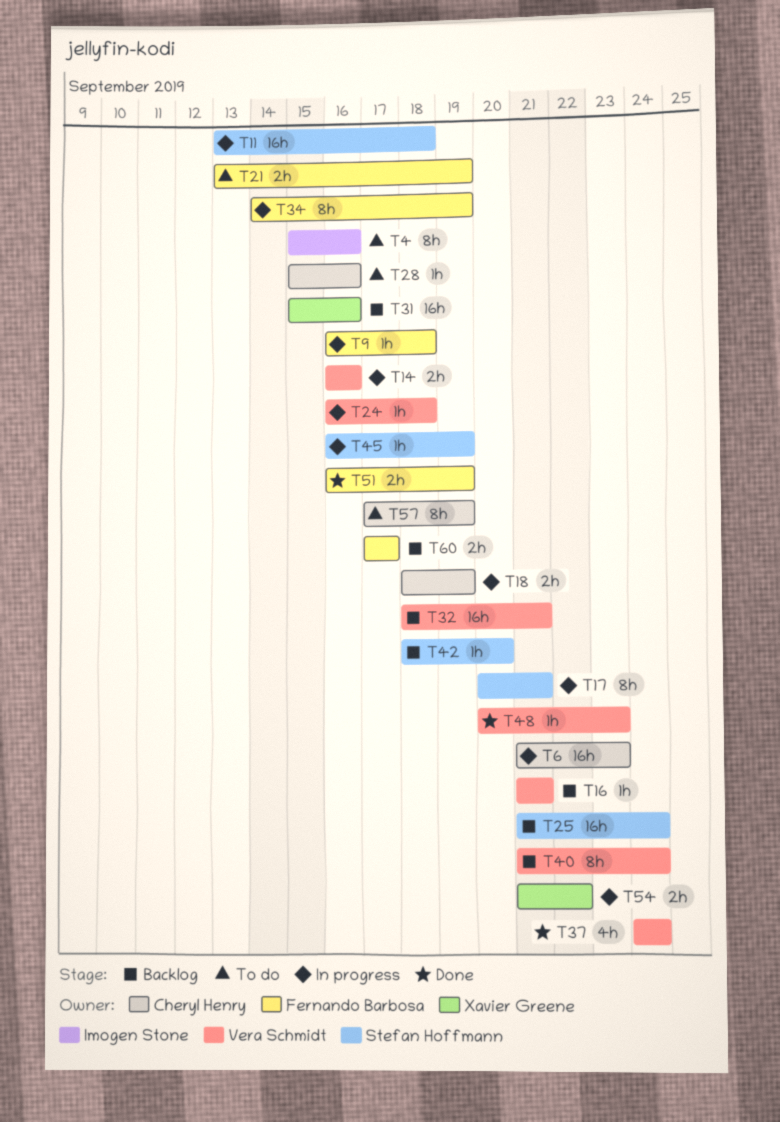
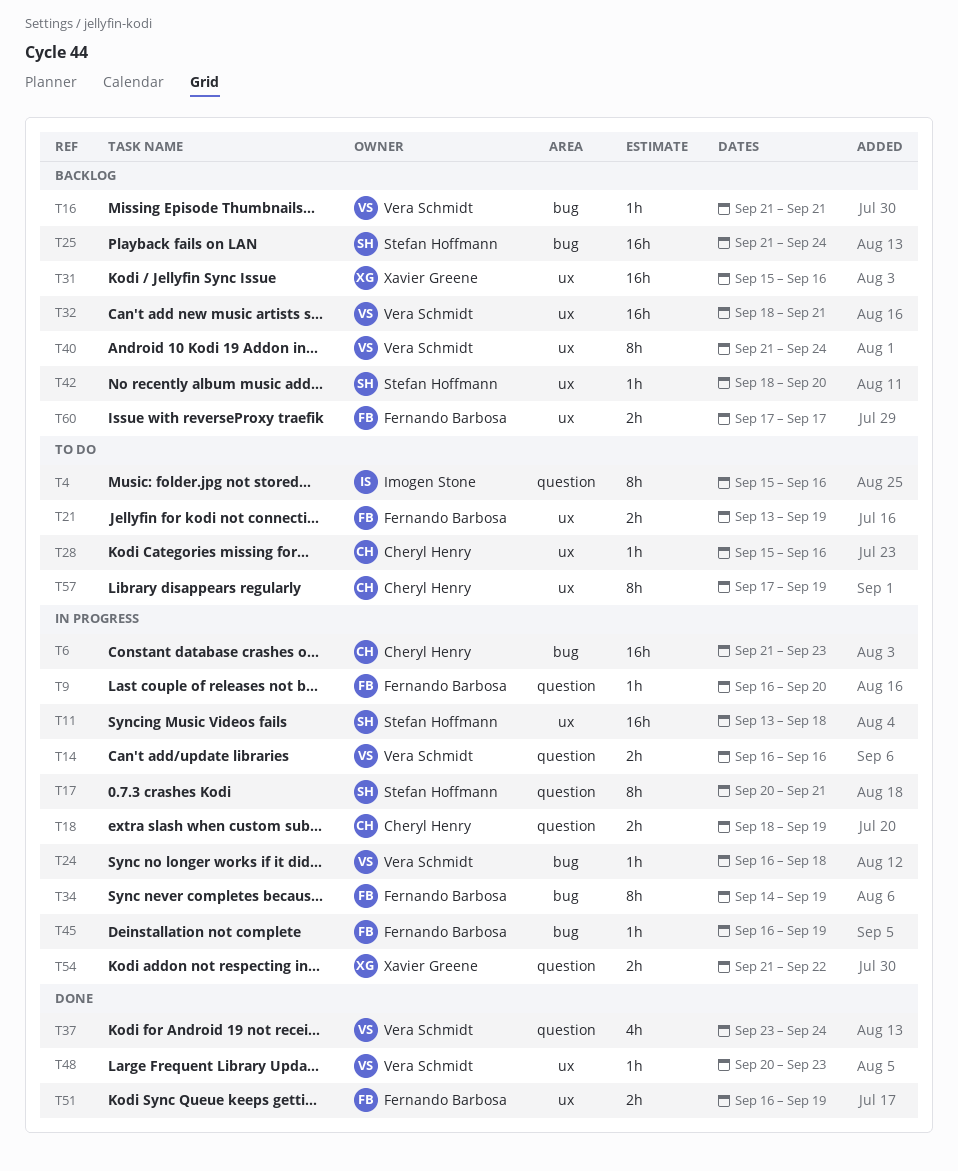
T9, due: Sep 18 -> Sep 20
T37, start: Sep 24 -> Sep 23
T45, owner: Stefan Hoffmann -> Fernando Barbosa

